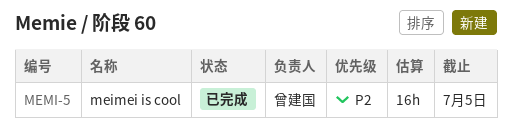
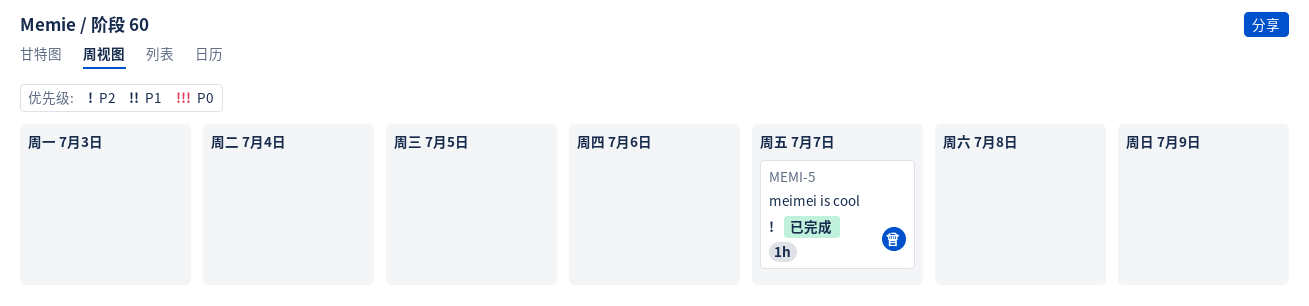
MEMI-5, estimate: 16h -> 1h
MEMI-5, due: Jul 5 -> Jul 7

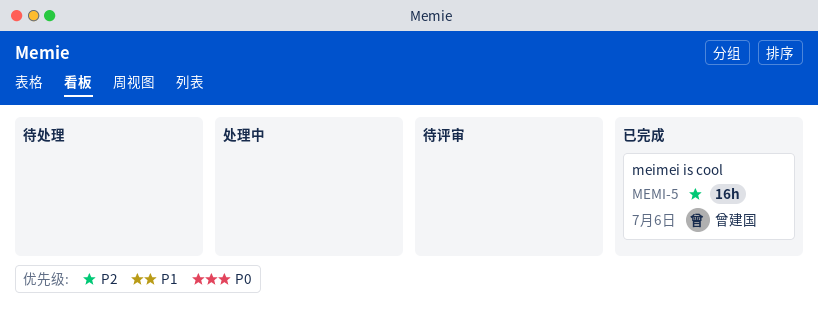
MEMI-5, estimate: 1h -> 16h
MEMI-5, due: Jul 7 -> Jul 6

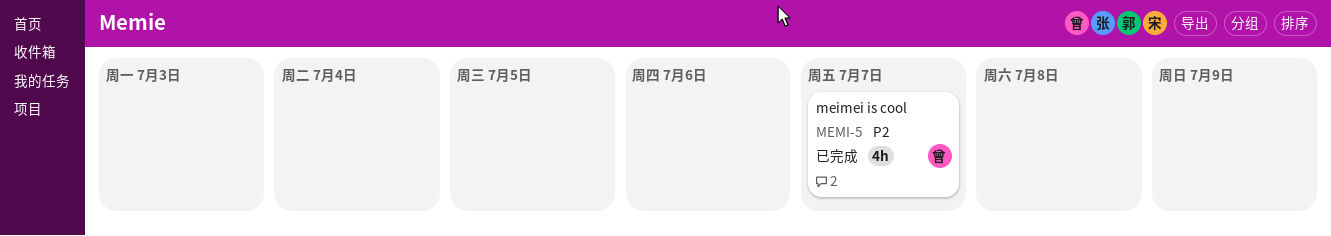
MEMI-5, estimate: 16h -> 4h
MEMI-5, due: Jul 6 -> Jul 7

